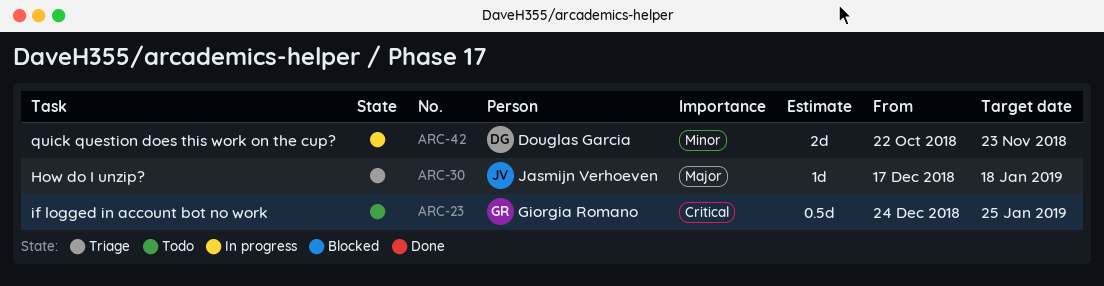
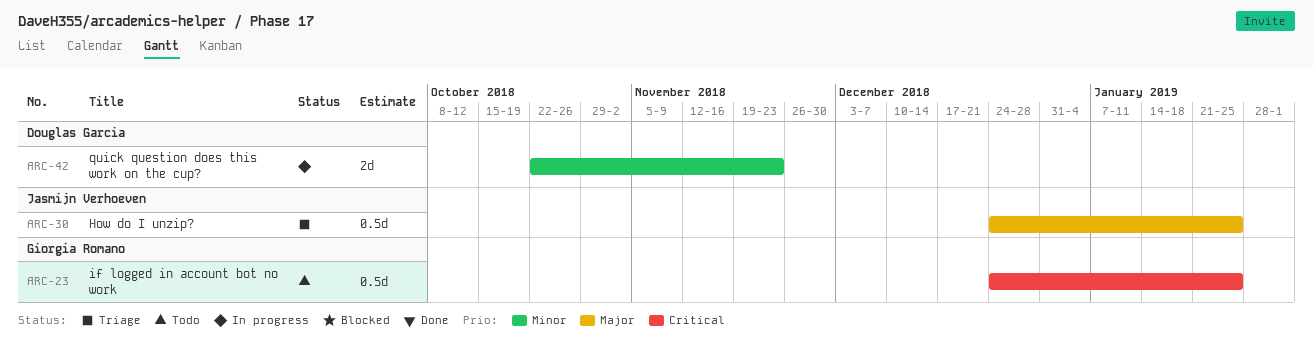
ARC-30, estimate: 1d -> 0.5d
ARC-30, start: Dec 17 -> Dec 24
ARC-30, due: Jan 18 -> Jan 25

